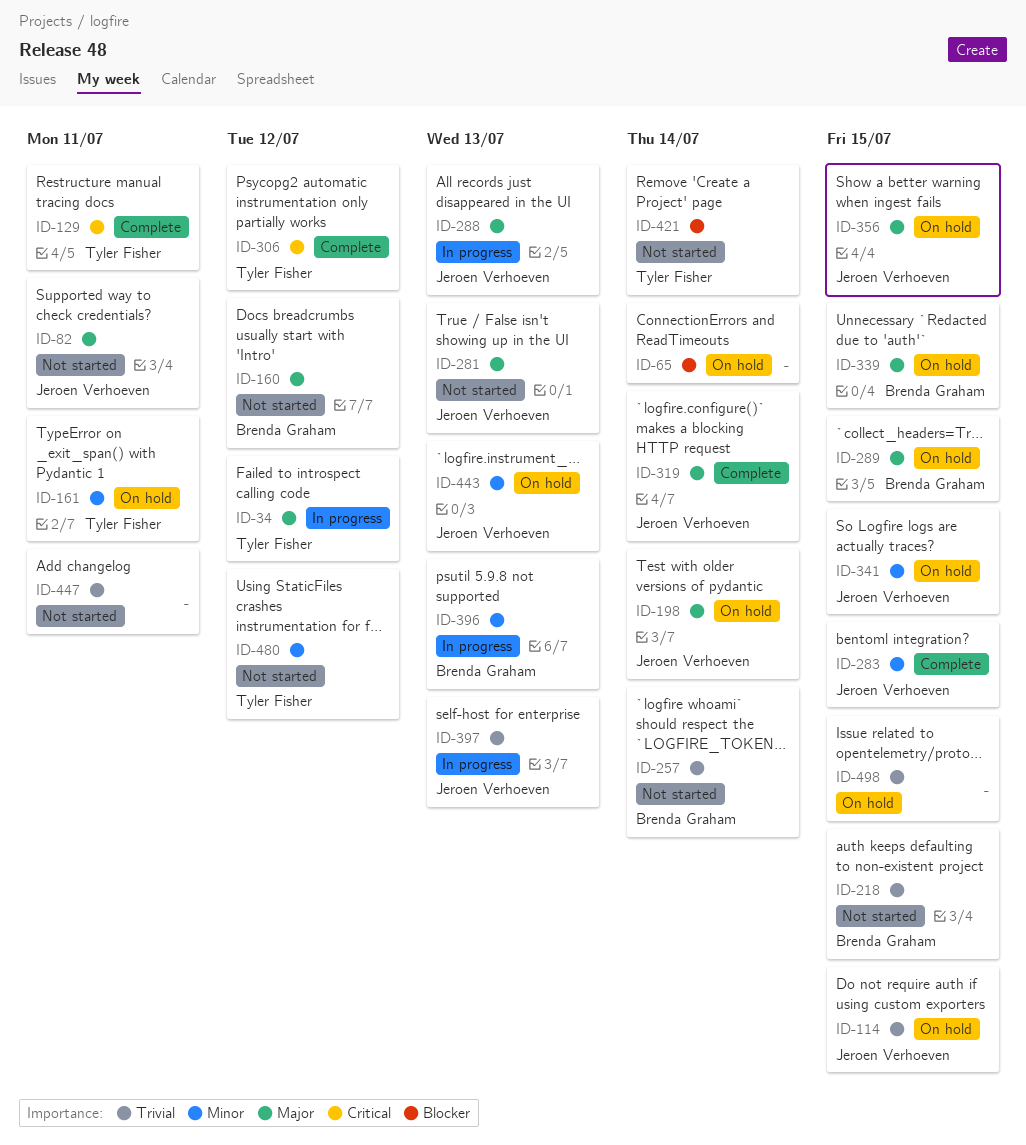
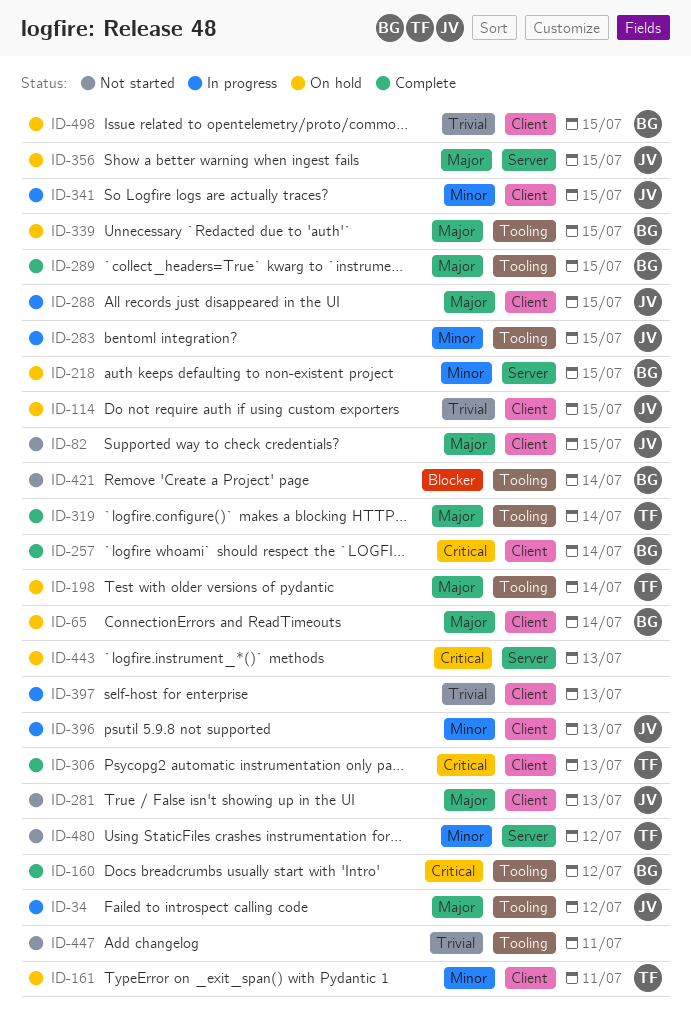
ID-34, owner: Tyler Fisher -> Jeroen Verhoeven
ID-65, owner: none -> Brenda Graham
ID-65, priority: Blocker -> Major
ID-82, due: Jul 11 -> Jul 15
ID-129: present -> none
ID-160, status: Not started -> Complete
ID-160, priority: Major -> Critical
ID-198, owner: Jeroen Verhoeven -> Tyler Fisher
ID-218, status: Not started -> On hold
ID-218, priority: Trivial -> Minor
ID-257, status: Not started -> Complete
ID-257, priority: Trivial -> Critical
ID-283, status: Complete -> In progress
ID-288, due: Jul 13 -> Jul 15
ID-289, status: On hold -> Complete
ID-306, due: Jul 12 -> Jul 13
ID-319, owner: Jeroen Verhoeven -> Tyler Fisher
ID-341, status: On hold -> In progress
ID-396, owner: Brenda Graham -> Jeroen Verhoeven
ID-397, owner: Jeroen Verhoeven -> none
ID-421, owner: Tyler Fisher -> Brenda Graham
ID-443, owner: Jeroen Verhoeven -> none
ID-443, priority: Minor -> Critical
ID-498, owner: none -> Brenda Graham

